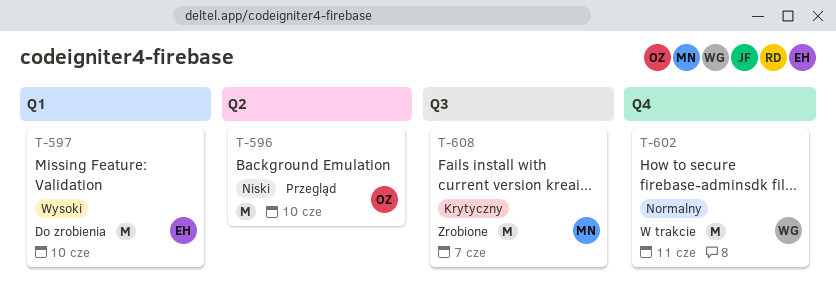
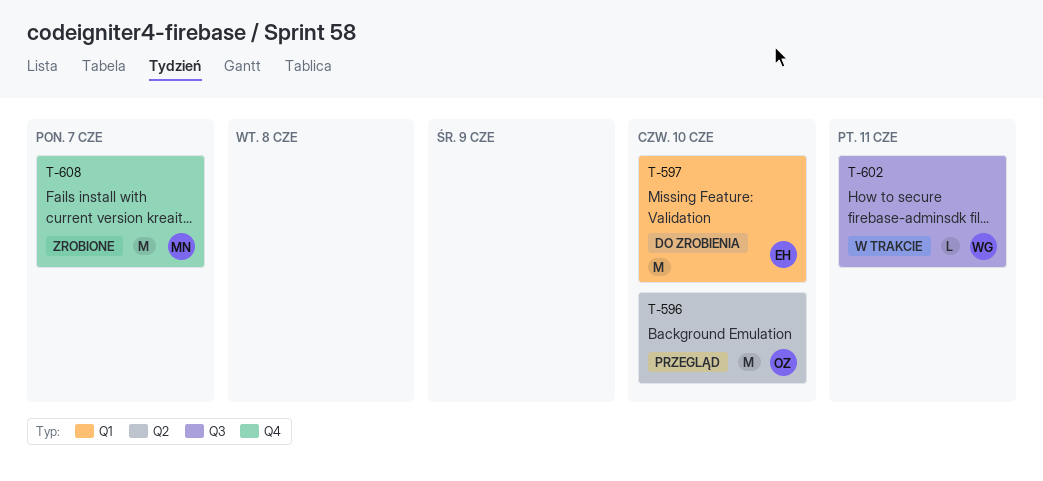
T-602, label: Q4 -> Q3
T-602, estimate: M -> L
T-608, label: Q3 -> Q4

